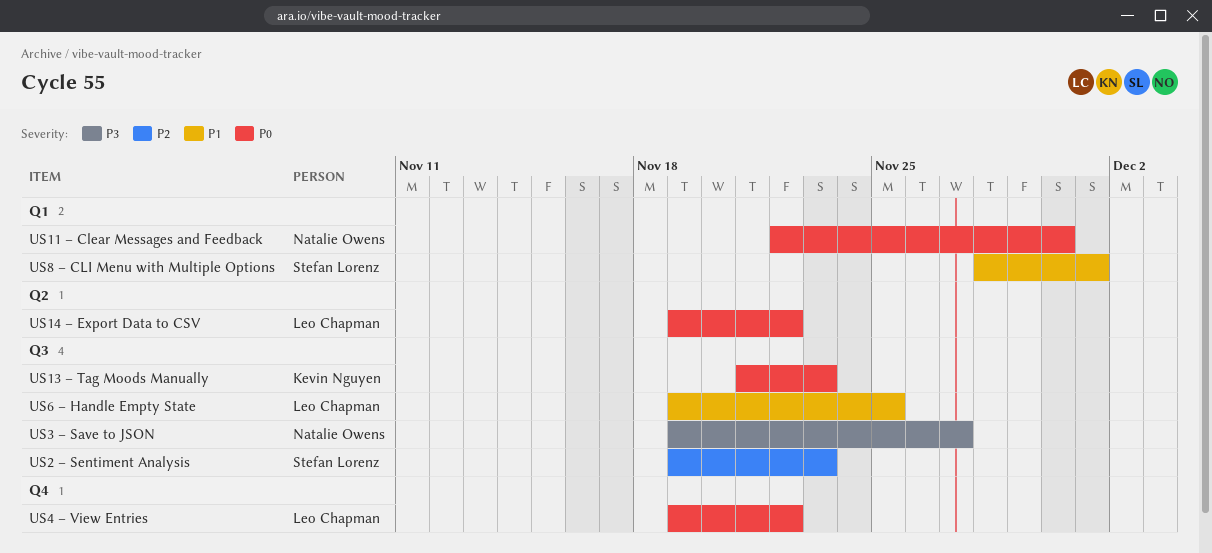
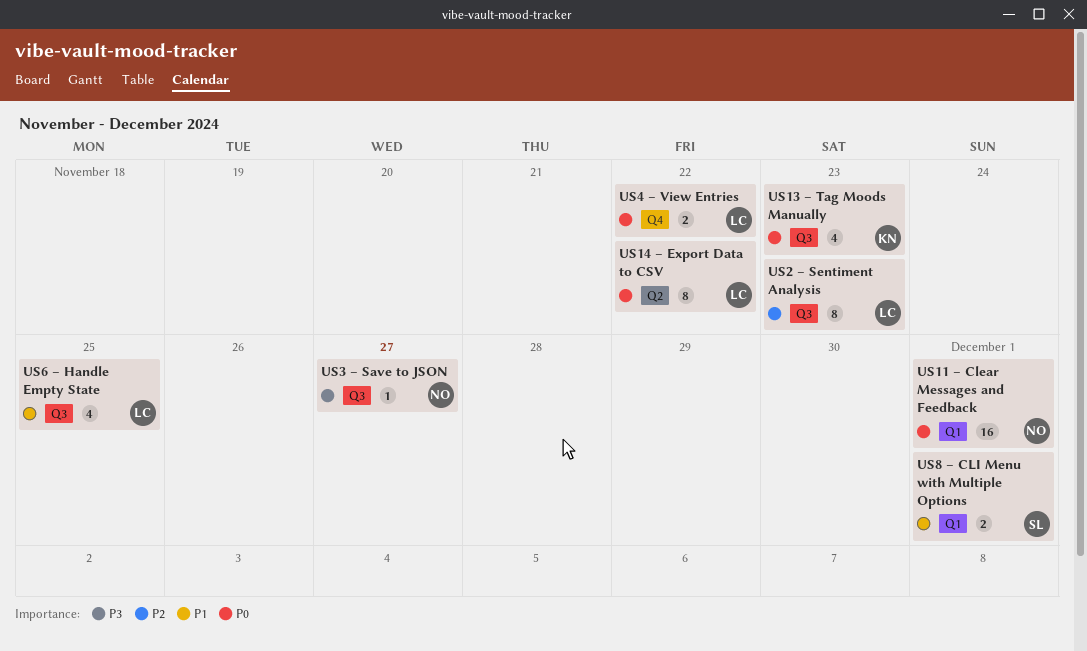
US11 – Clear Messages and Feedback, due: Nov 30 -> Dec 1
US2 – Sentiment Analysis, owner: Stefan Lorenz -> Leo Chapman

